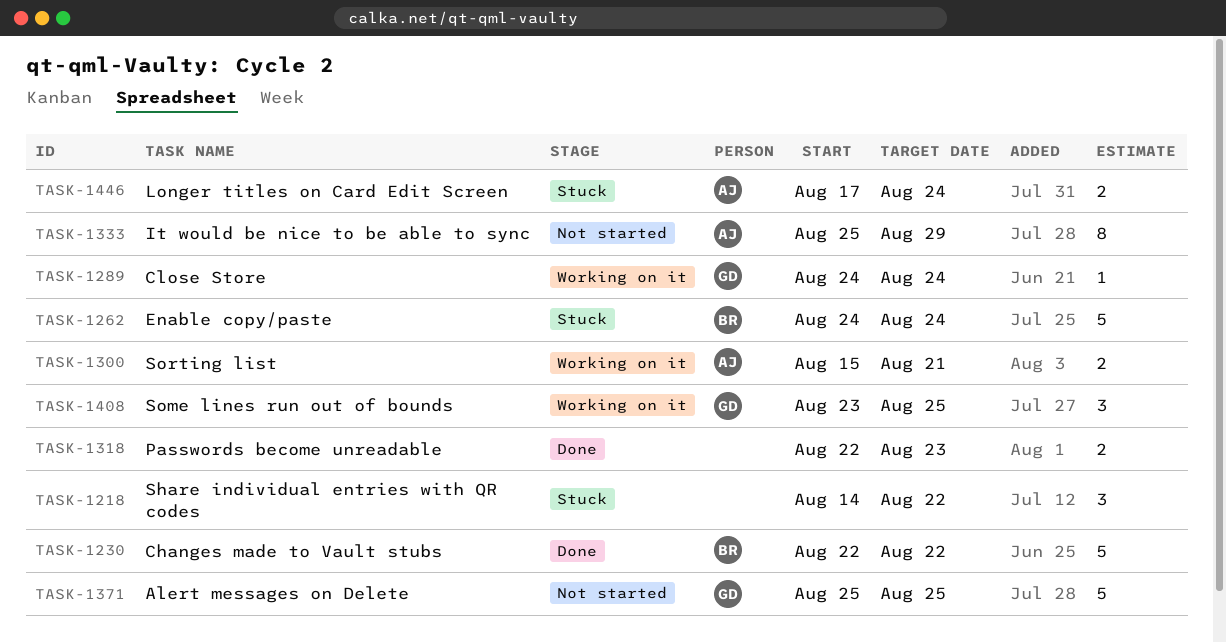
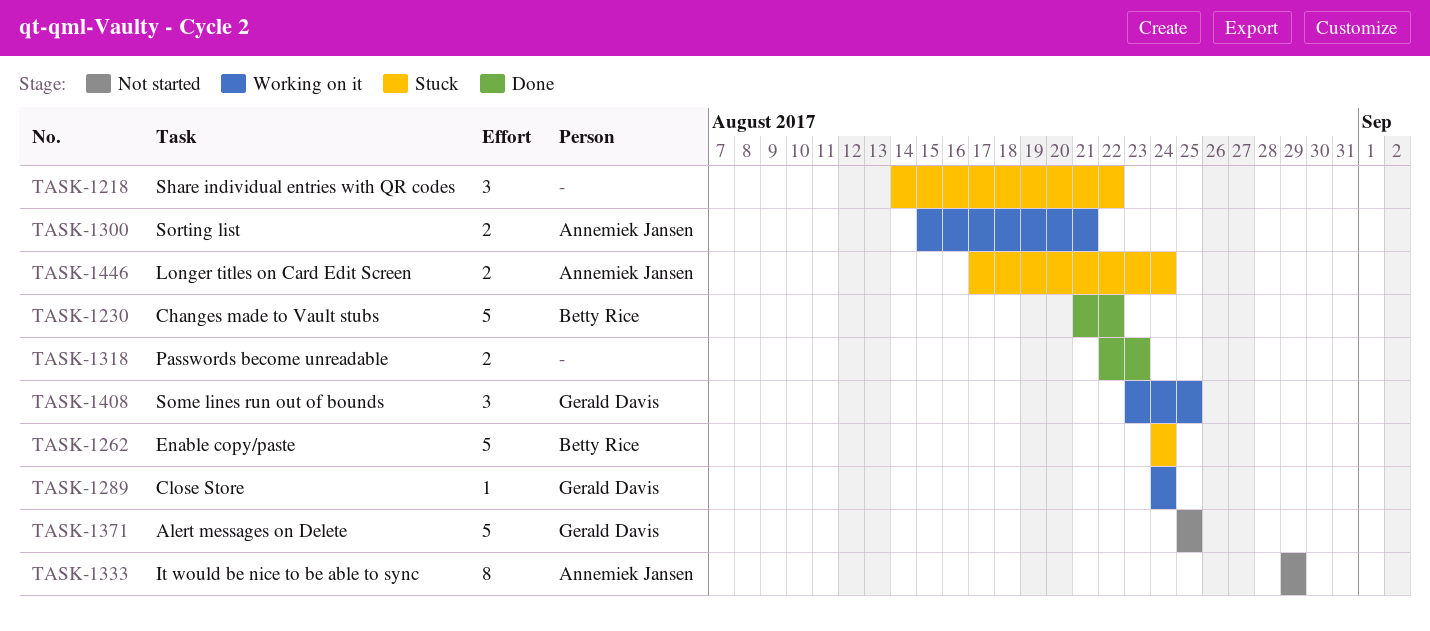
TASK-1230, start: Aug 22 -> Aug 21
TASK-1333, start: Aug 25 -> Aug 29

